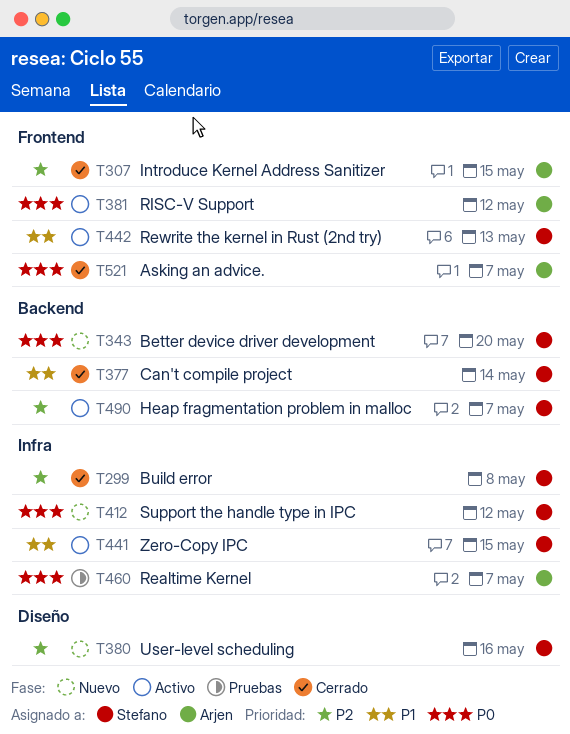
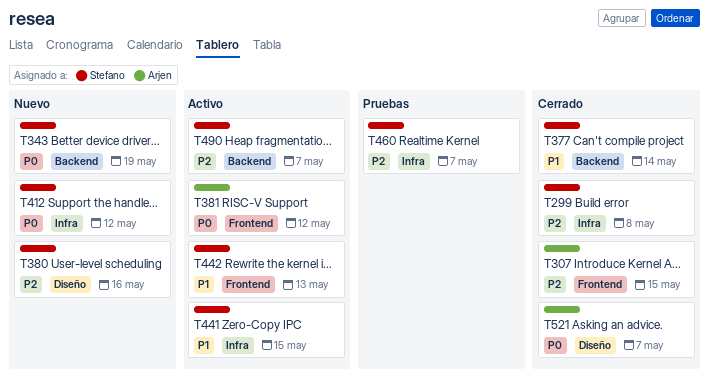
T343, due: May 20 -> May 19
T460, owner: Arjen -> Stefano
T460, priority: P0 -> P2
T521, label: Frontend -> Diseño

